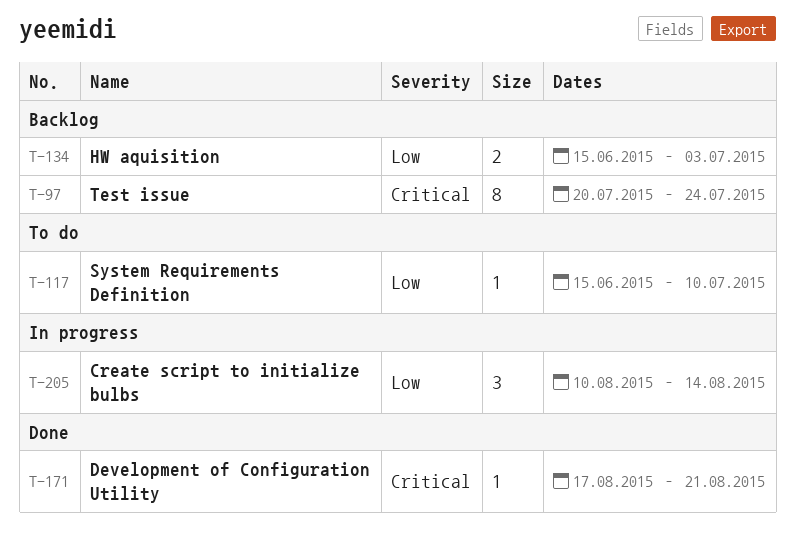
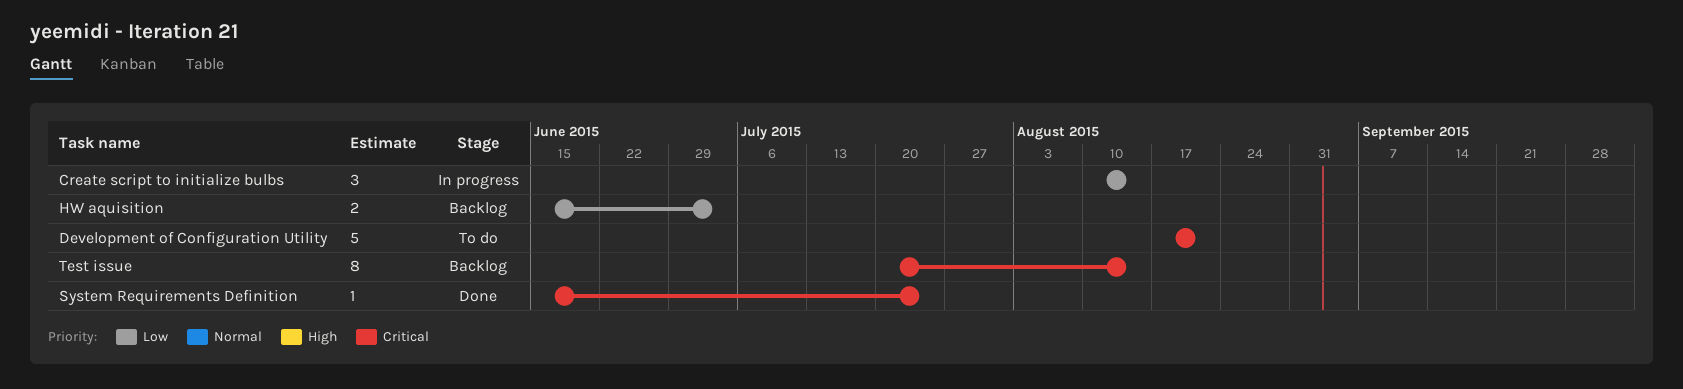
Development of Configuration Utility, status: Done -> To do
Development of Configuration Utility, estimate: 1 -> 5
System Requirements Definition, status: To do -> Done
System Requirements Definition, priority: Low -> Critical
System Requirements Definition, due: Jul 10 -> Jul 24
Test issue, due: Jul 24 -> Aug 14

